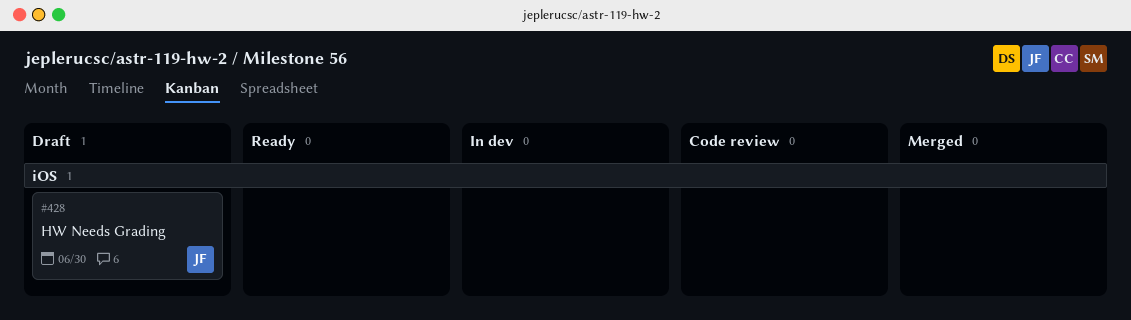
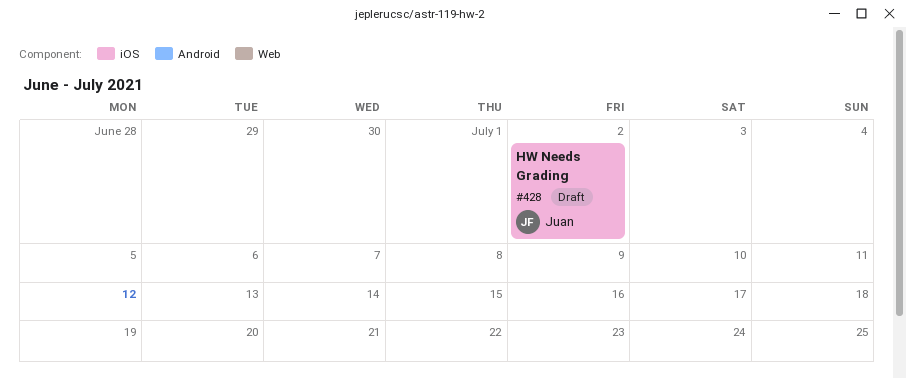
#428, due: Jun 30 -> Jul 2

